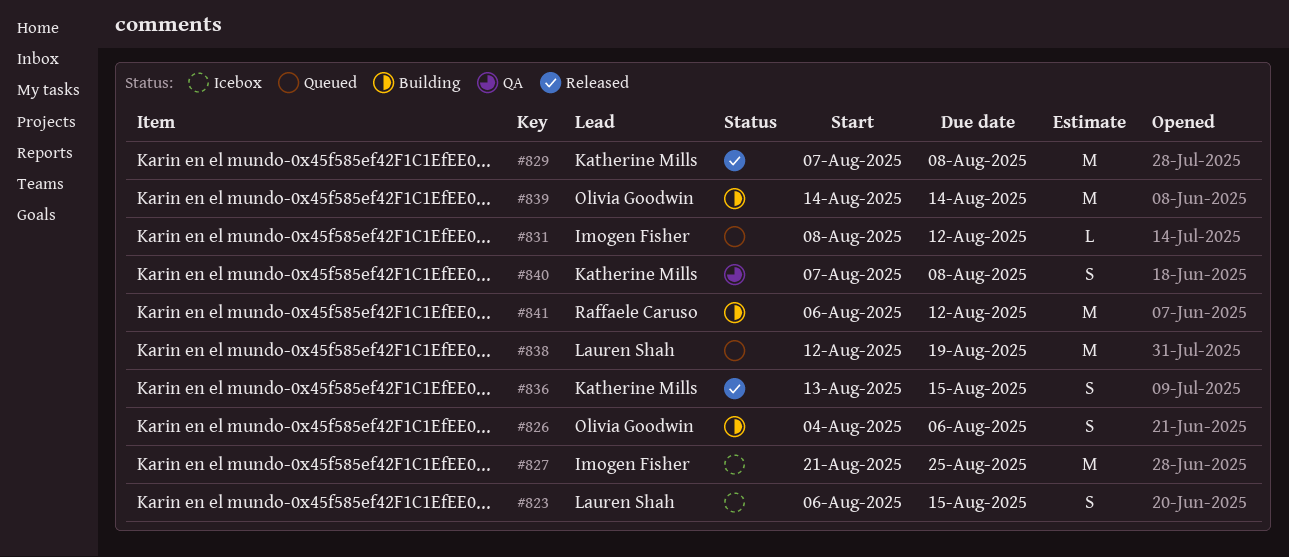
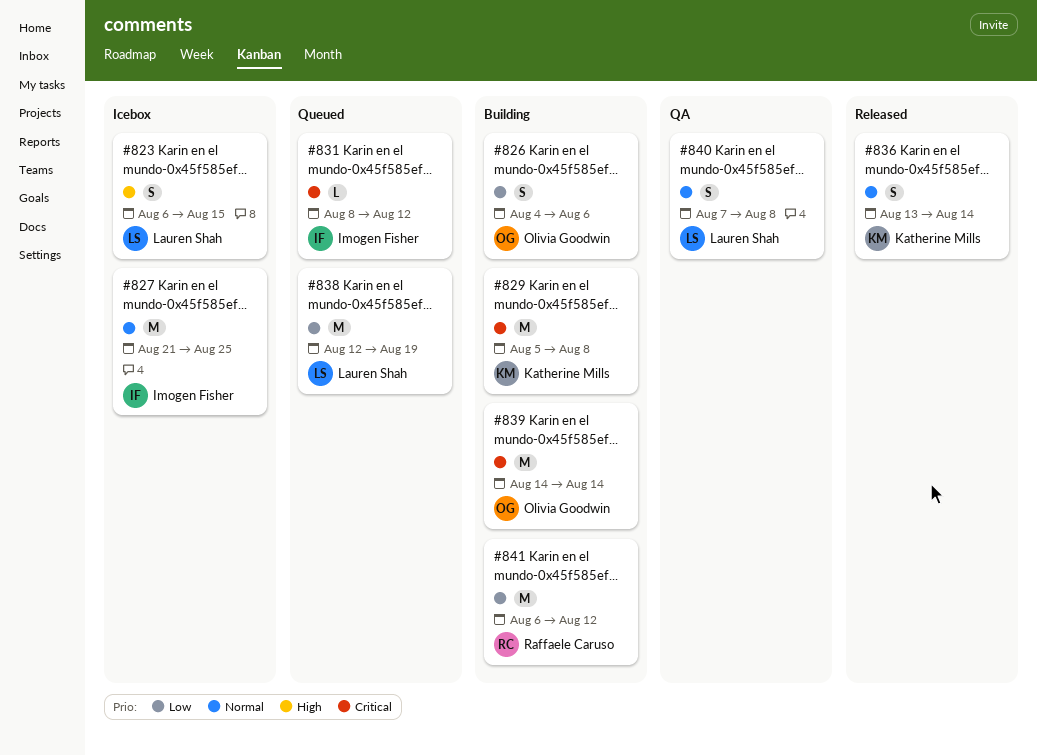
#829, status: Released -> Building
#829, start: Aug 7 -> Aug 5
#836, due: Aug 15 -> Aug 14
#840, owner: Katherine Mills -> Lauren Shah

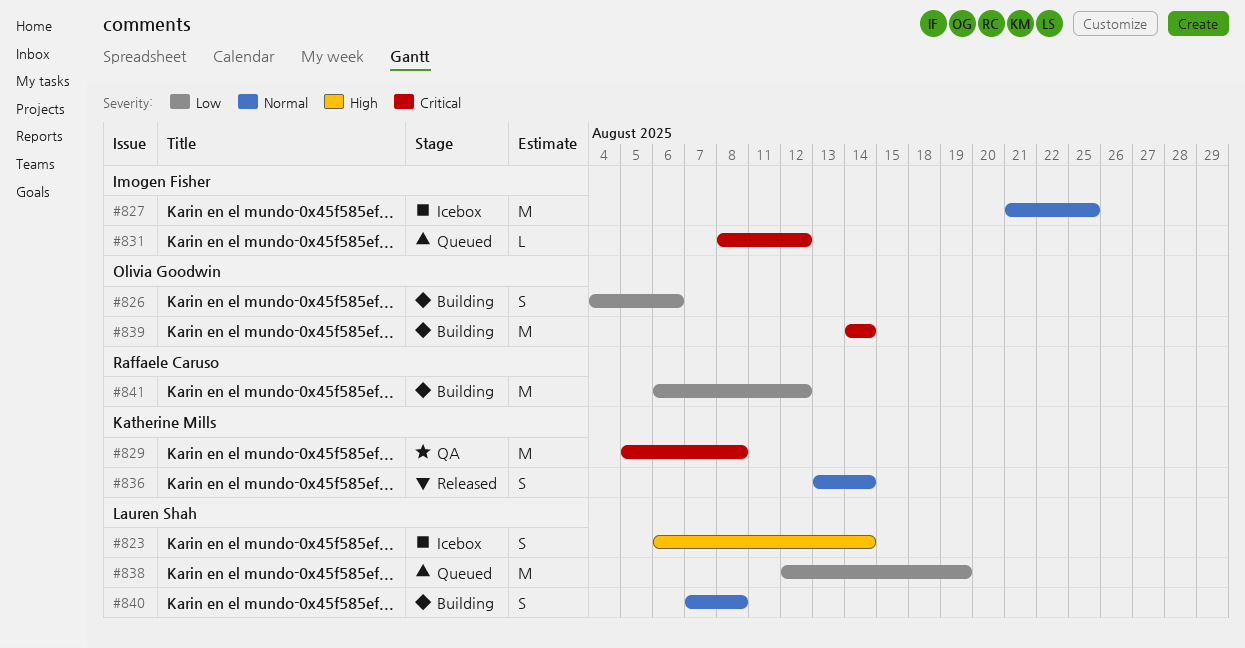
#823, due: Aug 15 -> Aug 14
#829, status: Building -> QA
#840, status: QA -> Building

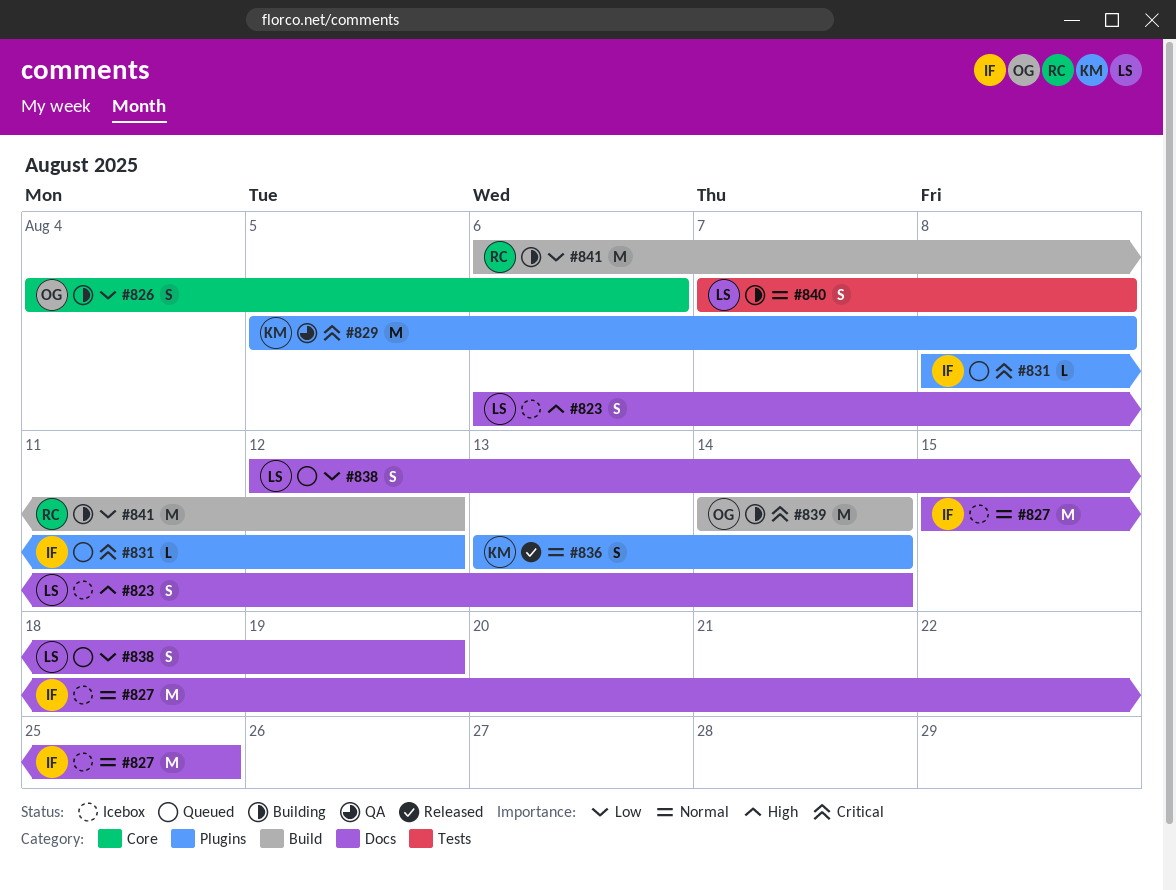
#827, start: Aug 21 -> Aug 15
#838, estimate: M -> S

